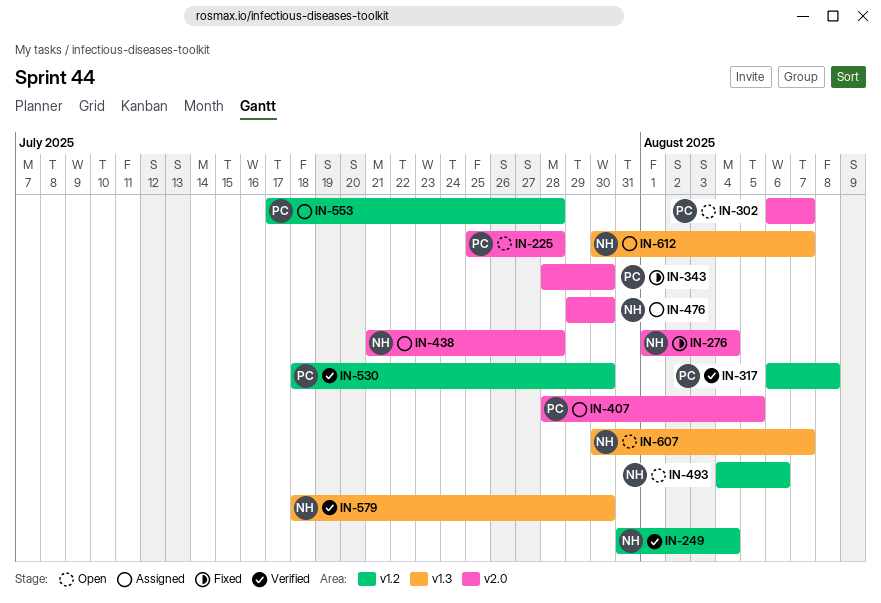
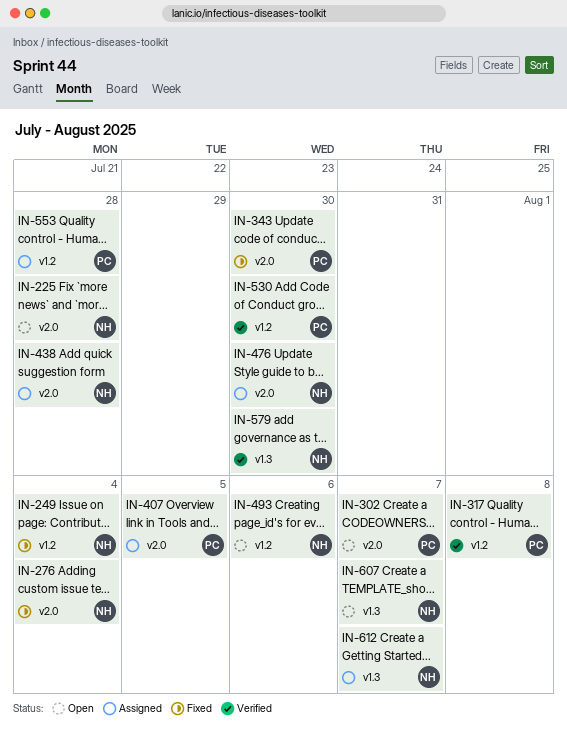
IN-225, owner: PC -> NH
IN-249, status: Verified -> Fixed

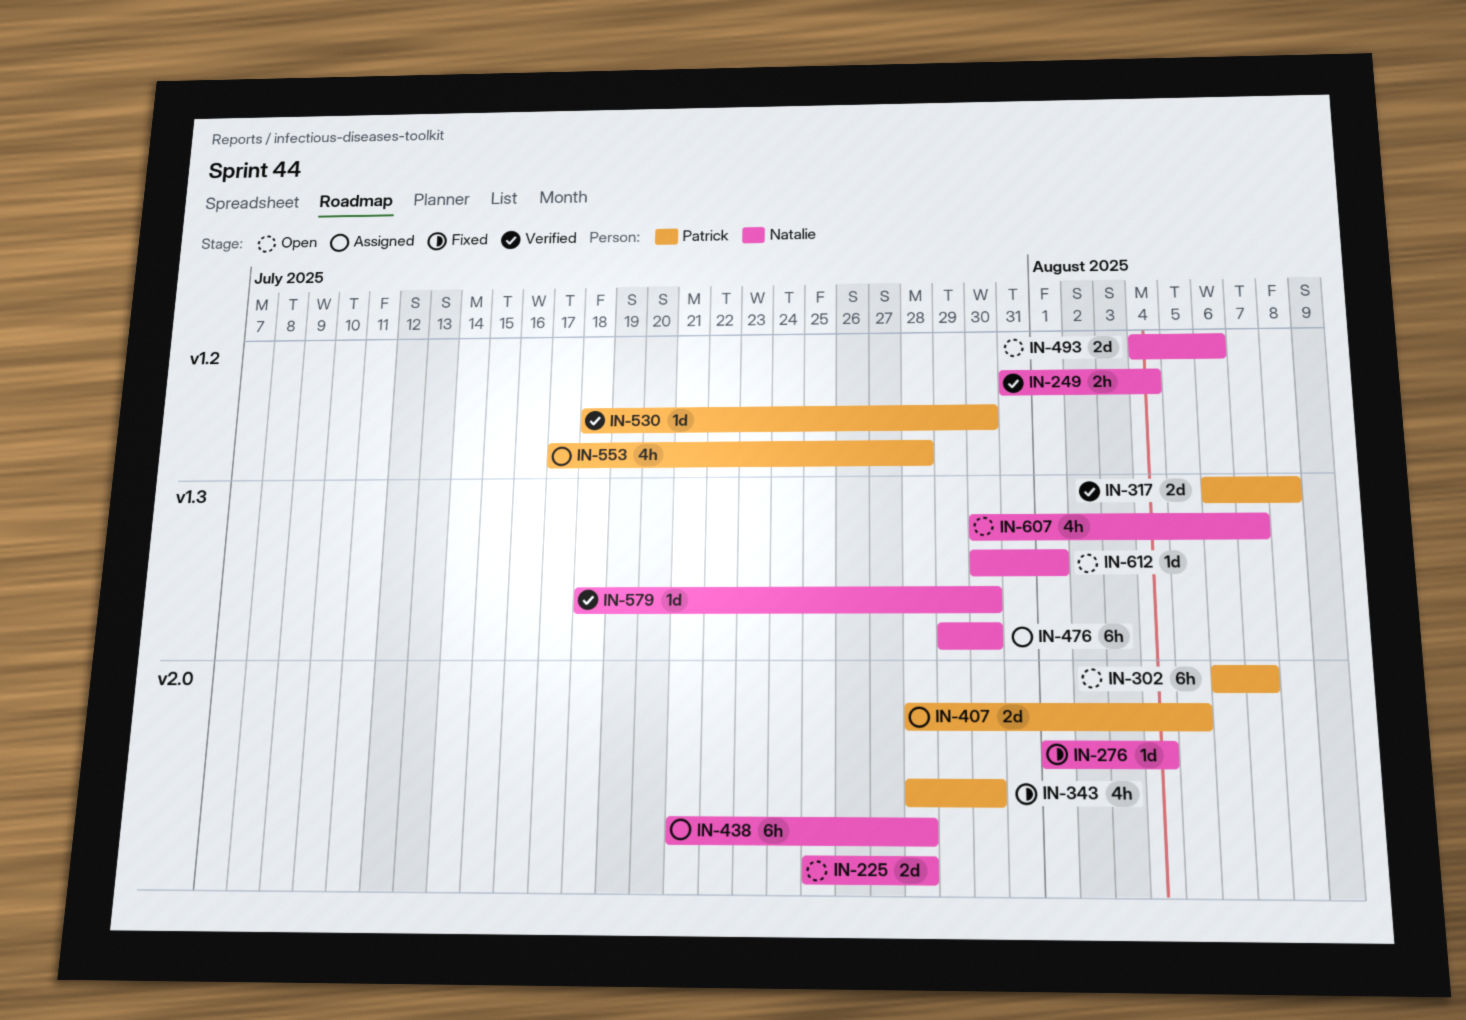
IN-249, status: Fixed -> Verified
IN-317, label: v1.2 -> v1.3
IN-476, label: v2.0 -> v1.3
IN-612, status: Assigned -> Open
IN-612, due: Aug 7 -> Aug 1

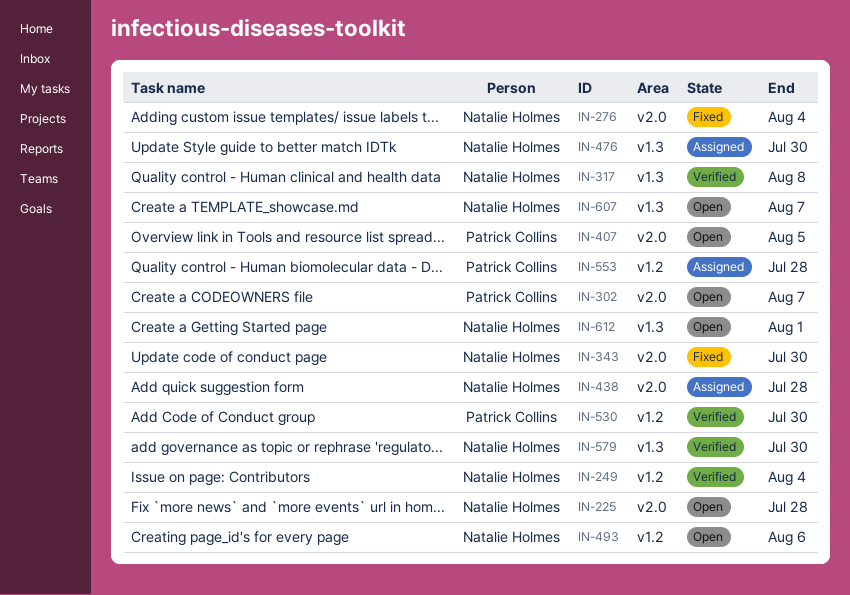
IN-317, owner: Patrick Collins -> Natalie Holmes
IN-343, owner: Patrick Collins -> Natalie Holmes
IN-407, status: Assigned -> Open

